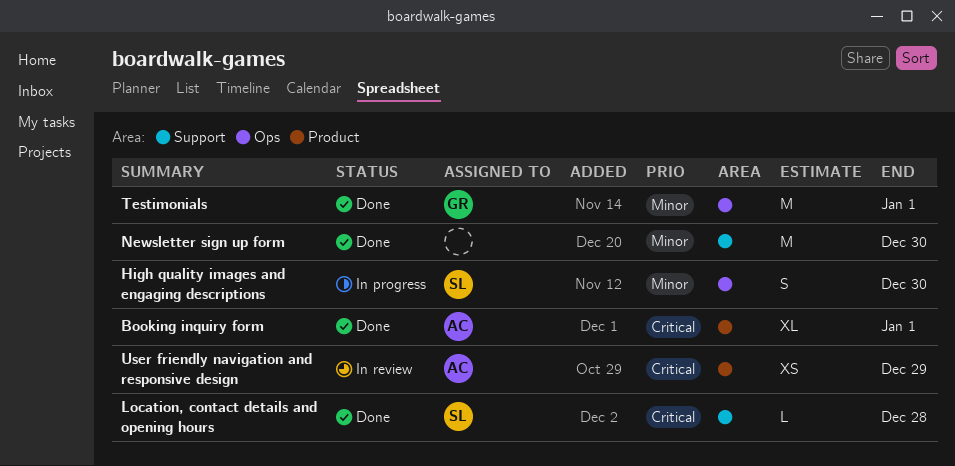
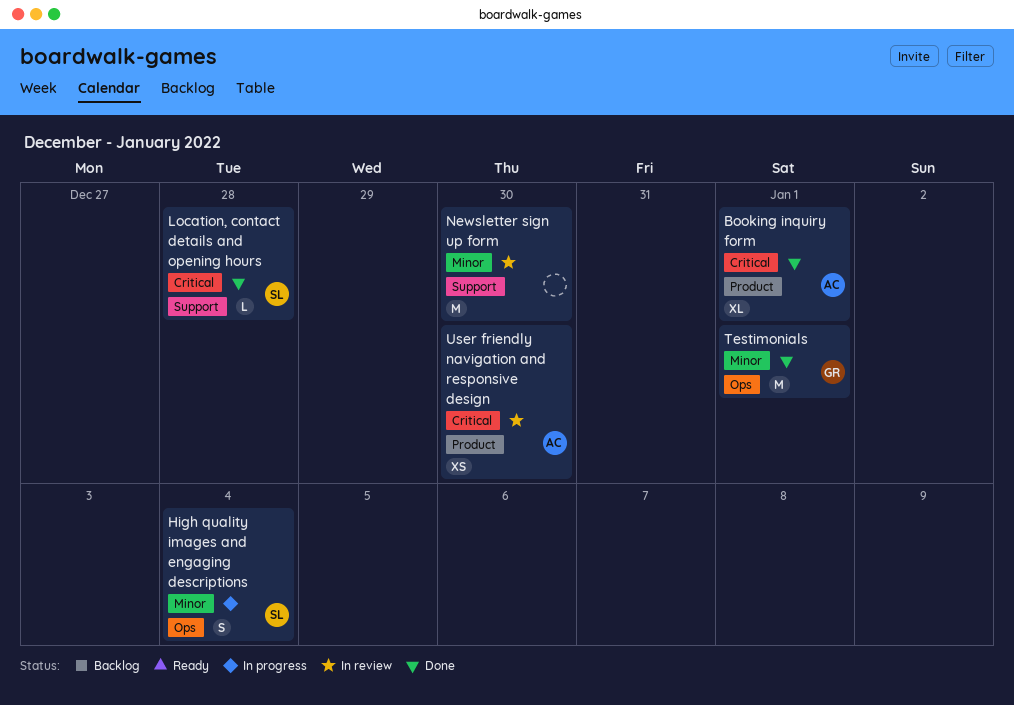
High quality images and engaging descriptions, due: Dec 30 -> Jan 4
Newsletter sign up form, status: Done -> In review
User friendly navigation and responsive design, due: Dec 29 -> Dec 30

